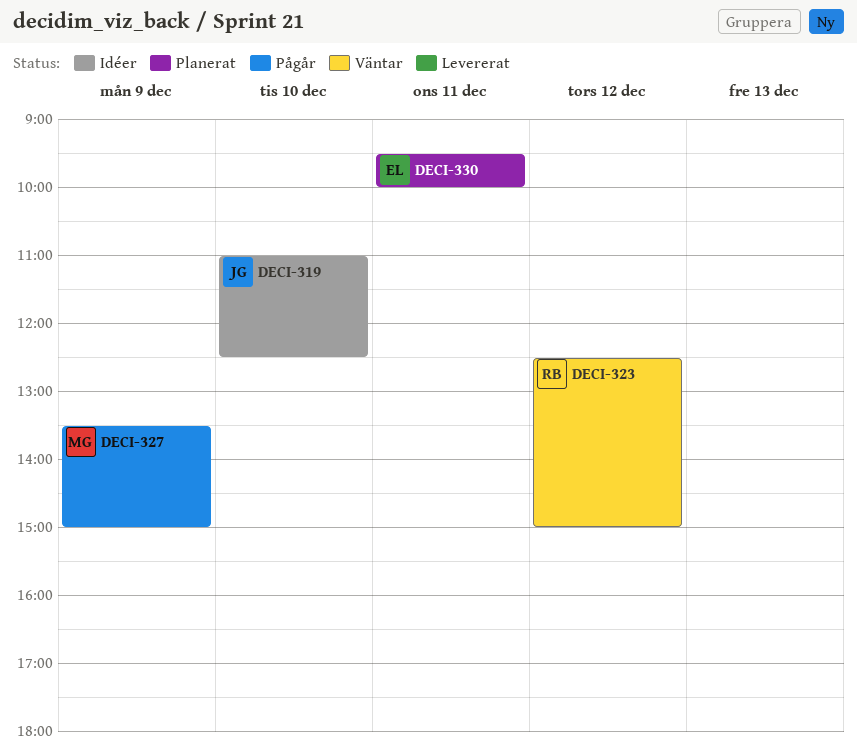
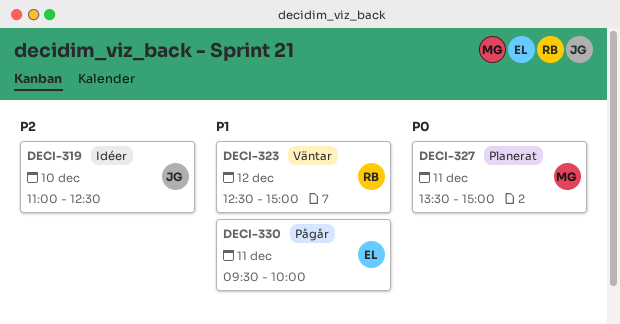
DECI-327, status: Pågår -> Planerat
DECI-327, day: Dec 9 -> Dec 11
DECI-330, status: Planerat -> Pågår

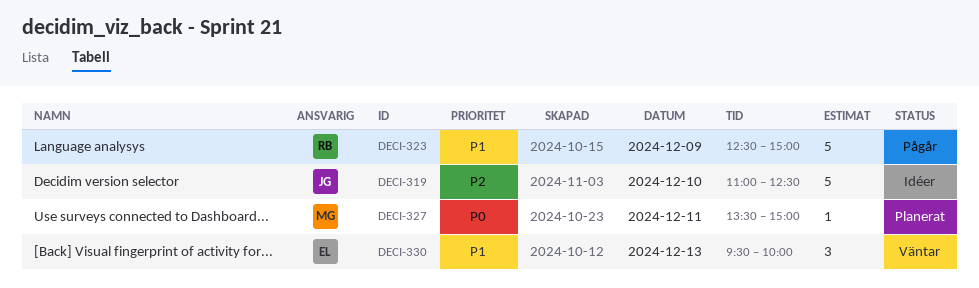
DECI-323, status: Väntar -> Pågår
DECI-323, day: Dec 12 -> Dec 9
DECI-330, status: Pågår -> Väntar
DECI-330, day: Dec 11 -> Dec 13

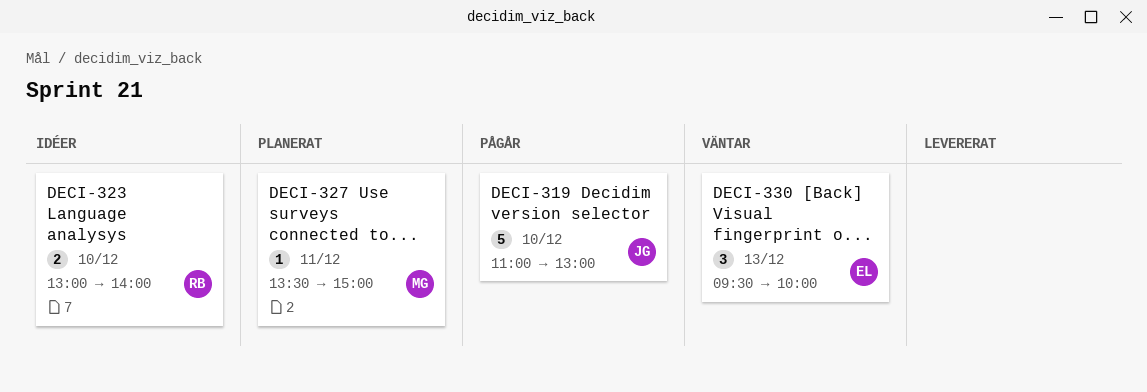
DECI-319, status: Idéer -> Pågår
DECI-319, ends: 12:30 -> 13:00
DECI-323, status: Pågår -> Idéer
DECI-323, estimate: 5 -> 2
DECI-323, day: Dec 9 -> Dec 10
DECI-323, begins: 12:30 -> 13:00
DECI-323, ends: 15:00 -> 14:00

